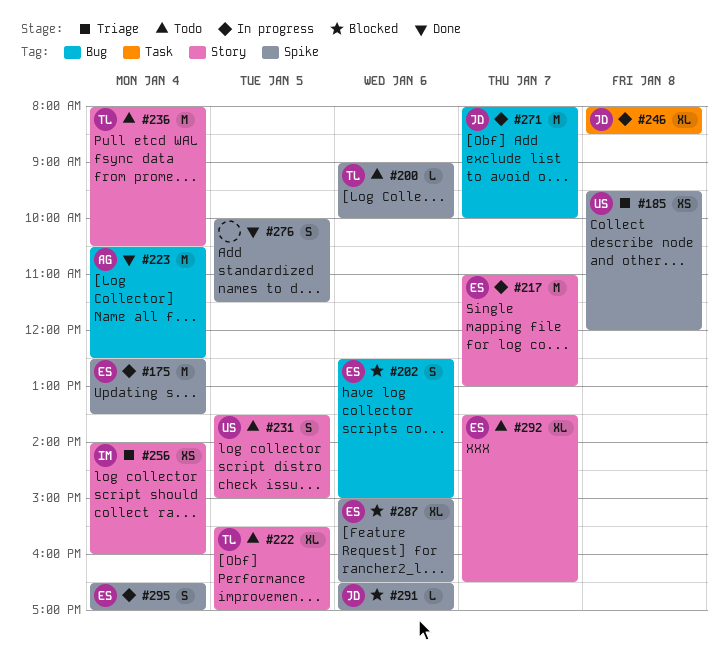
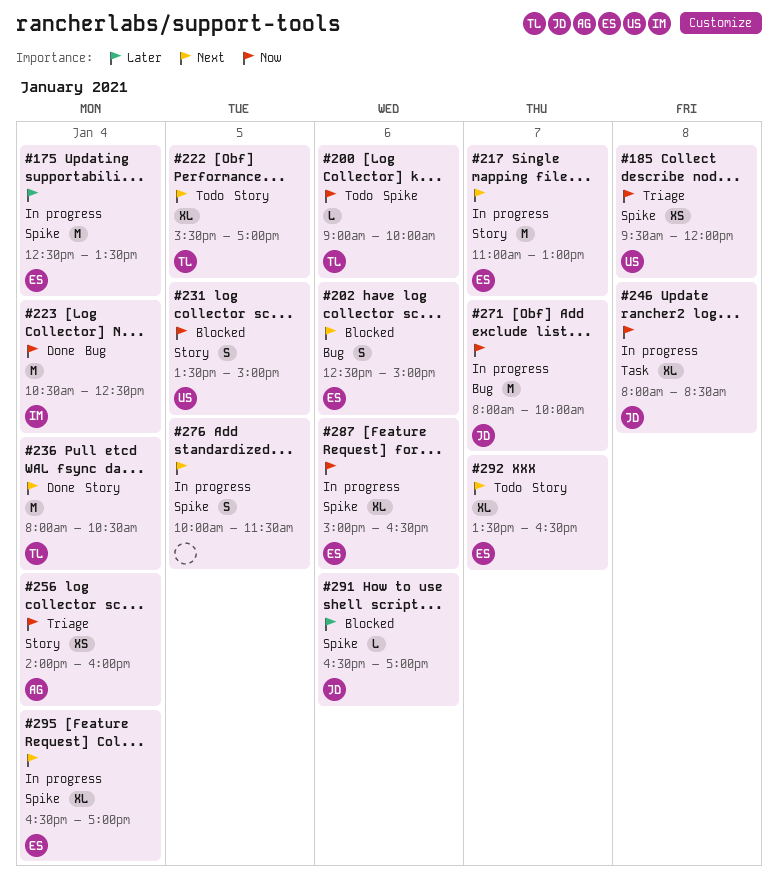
#223, owner: AG -> IM
#231, status: Todo -> Blocked
#236, status: Todo -> Done
#256, owner: IM -> AG
#276, status: Done -> In progress
#287, status: Blocked -> In progress
#295, estimate: S -> XL

